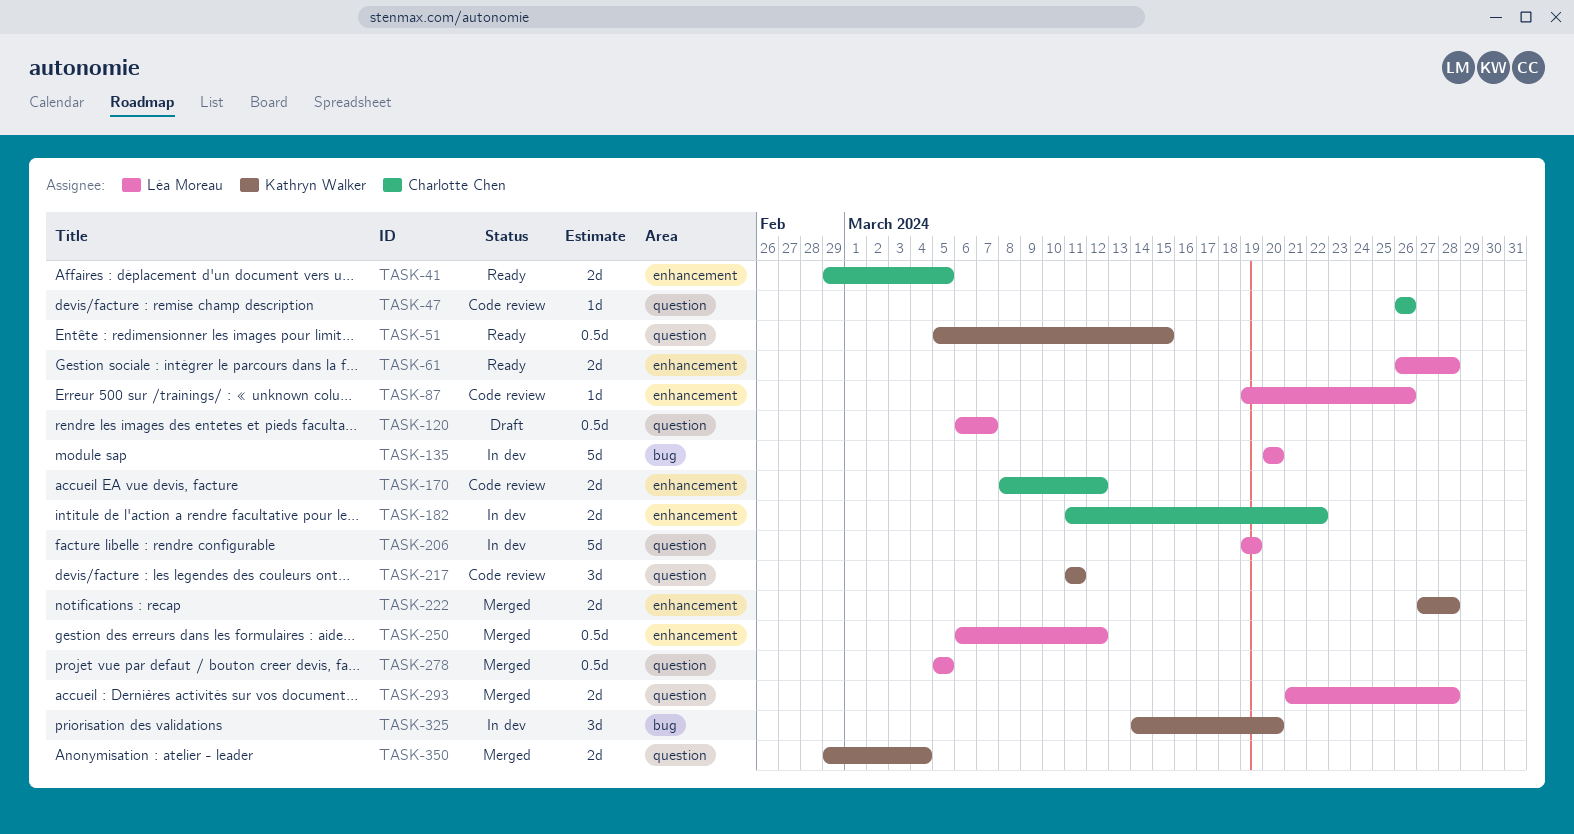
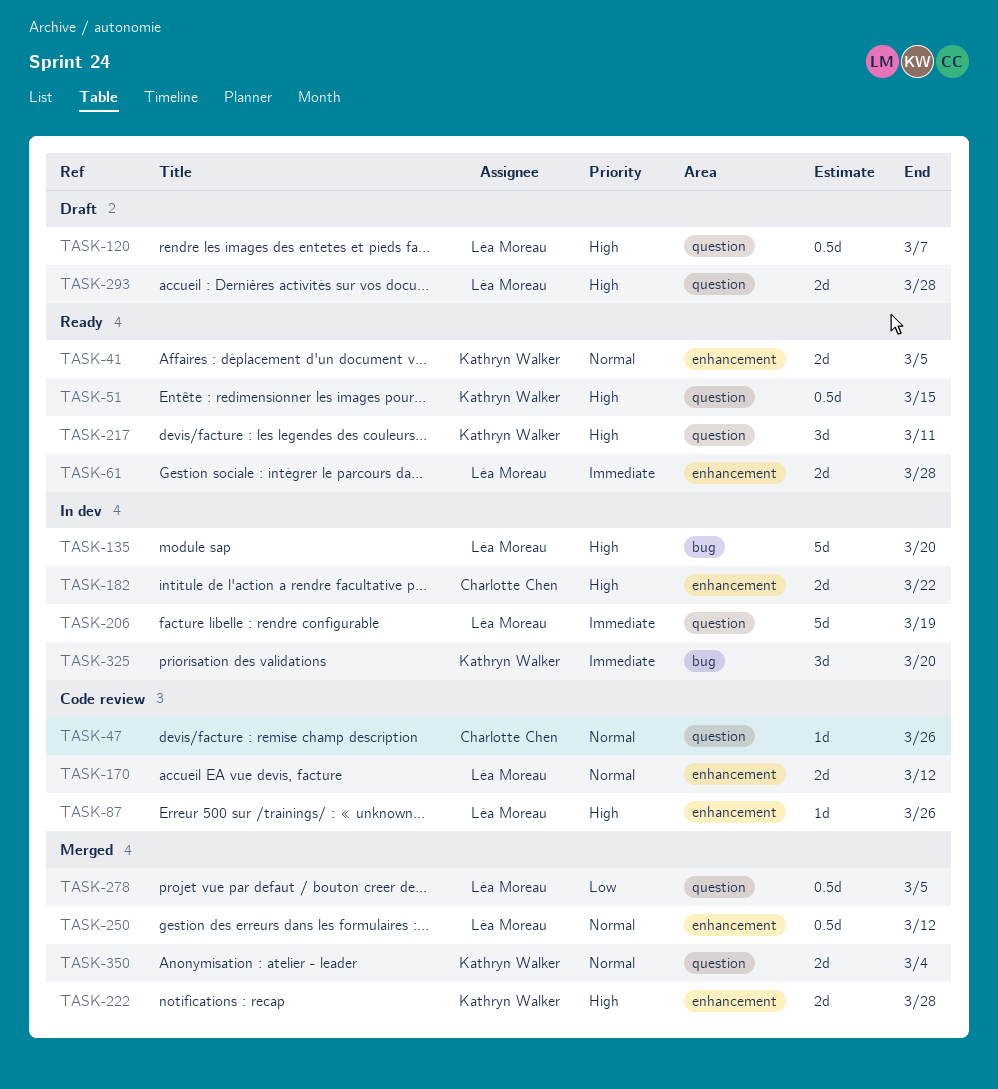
TASK-41, owner: Charlotte Chen -> Kathryn Walker
TASK-170, owner: Charlotte Chen -> Léa Moreau
TASK-217, status: Code review -> Ready
TASK-293, status: Merged -> Draft

